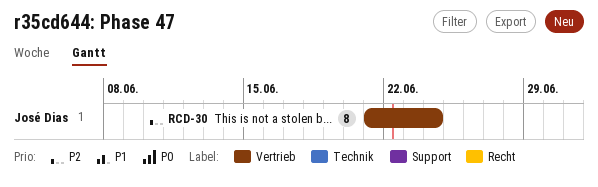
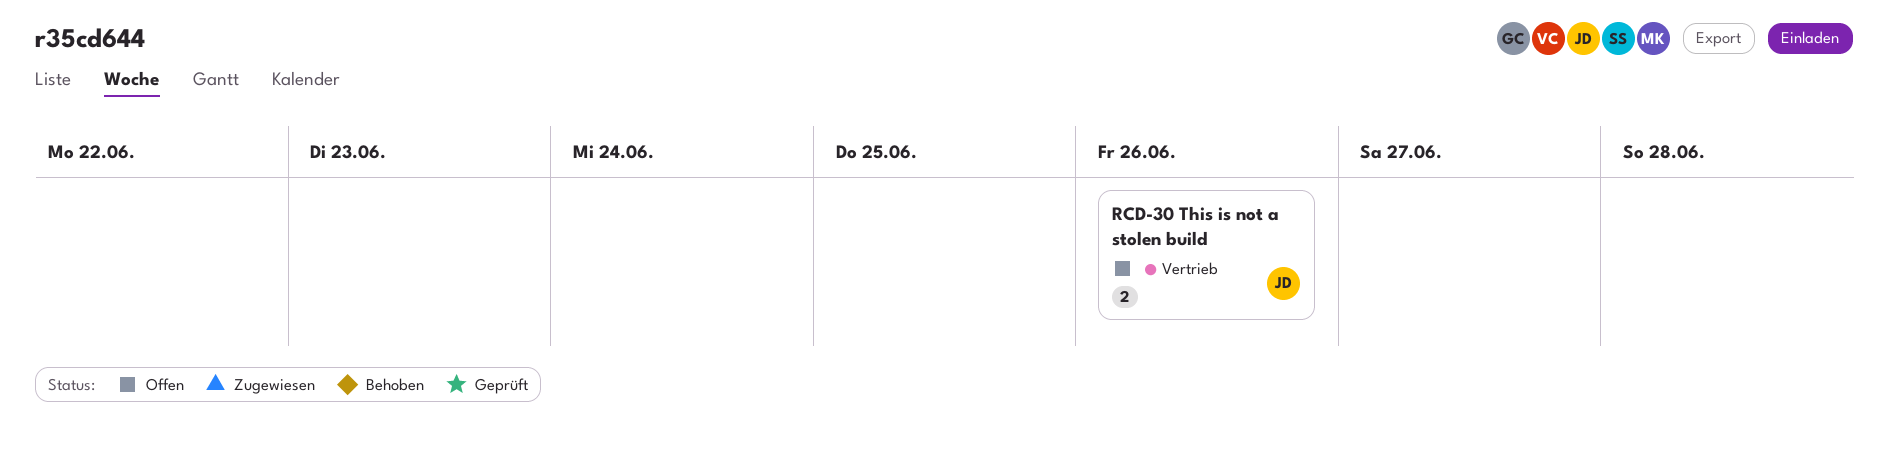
RCD-30, estimate: 8 -> 2
RCD-30, due: Jun 24 -> Jun 26

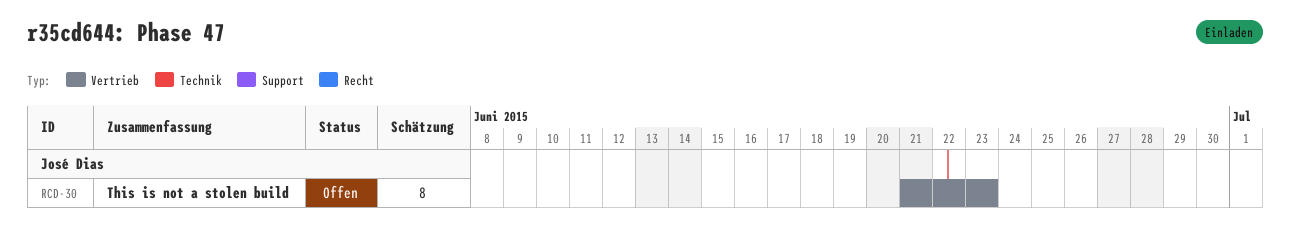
RCD-30, estimate: 2 -> 8
RCD-30, due: Jun 26 -> Jun 23

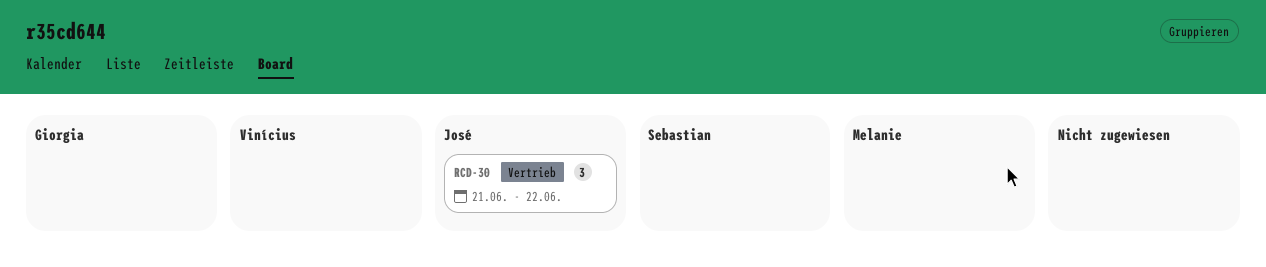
RCD-30, estimate: 8 -> 3
RCD-30, due: Jun 23 -> Jun 22

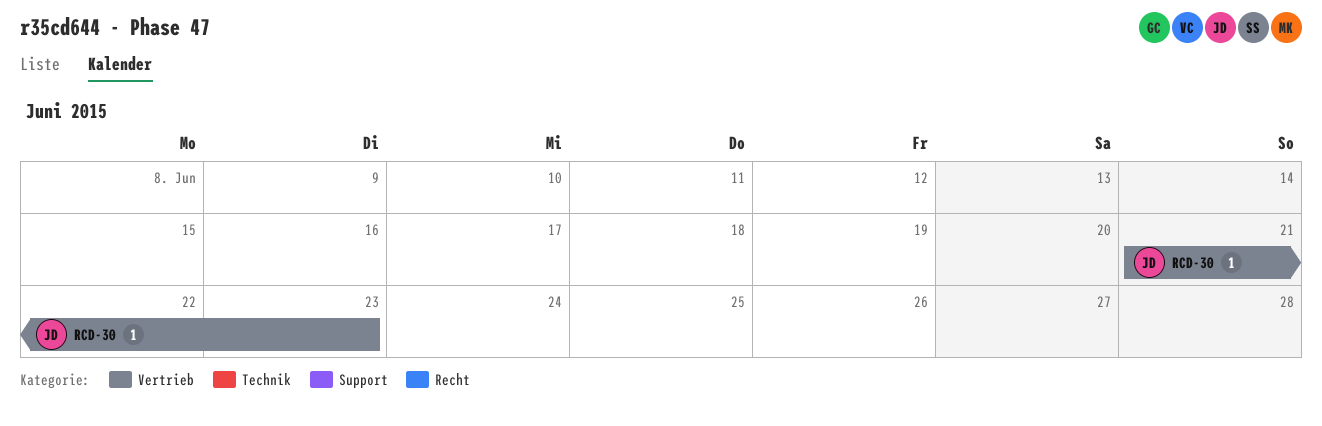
RCD-30, estimate: 3 -> 1
RCD-30, due: Jun 22 -> Jun 23

